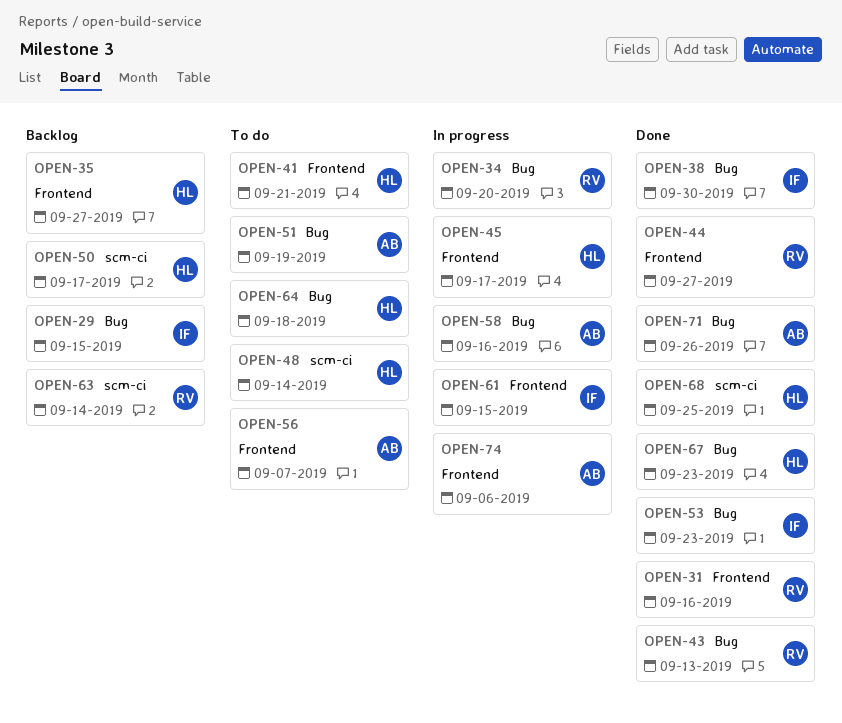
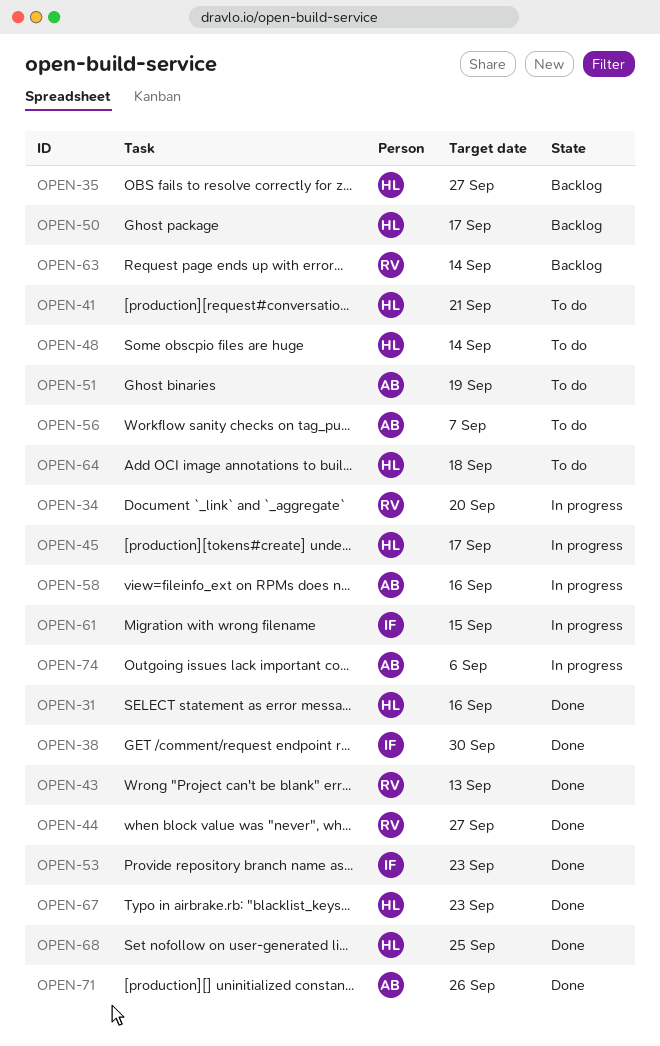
OPEN-29: present -> none
OPEN-31, owner: RV -> HL

